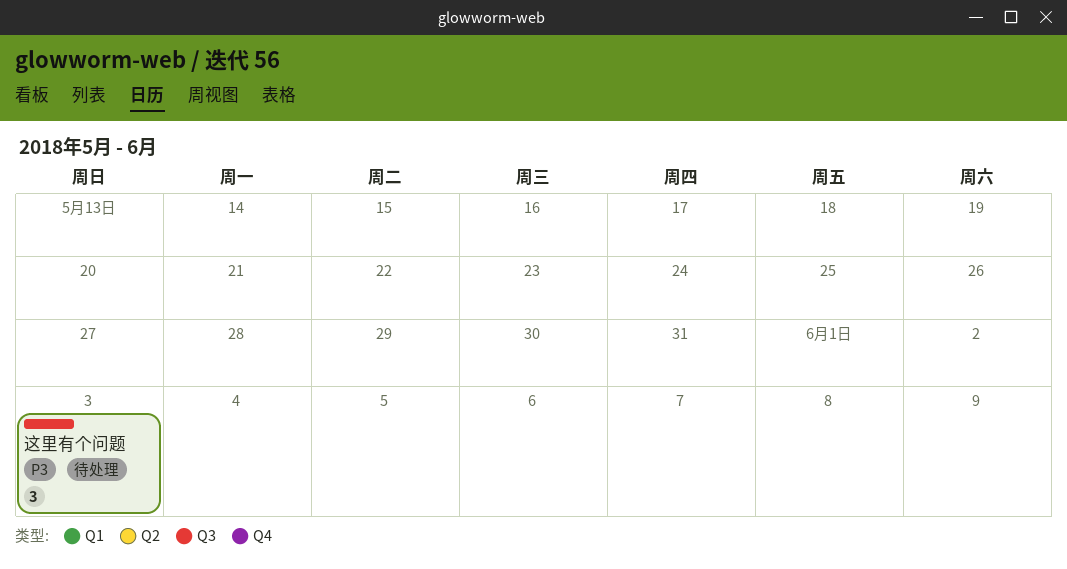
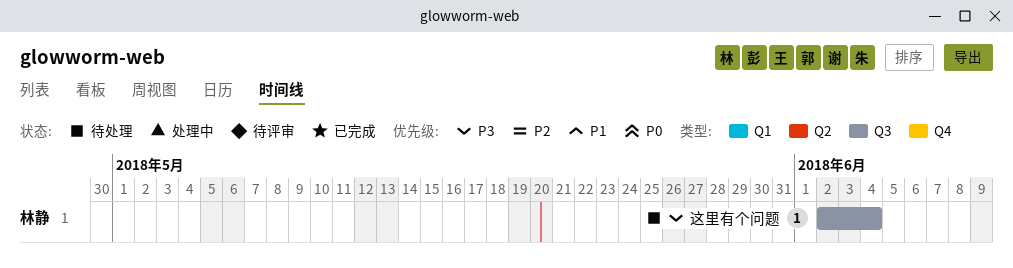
这里有个问题, estimate: 3 -> 1
这里有个问题, due: Jun 3 -> Jun 4

